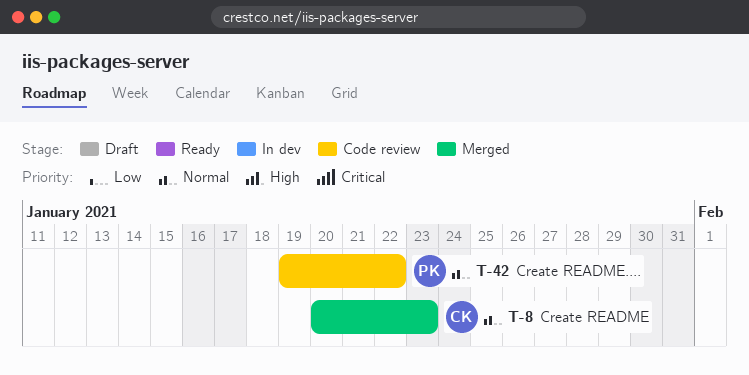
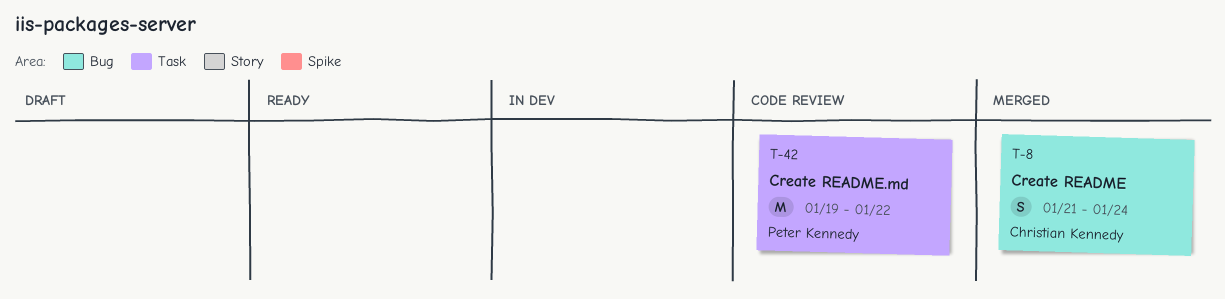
T-8, start: Jan 20 -> Jan 21
T-8, due: Jan 23 -> Jan 24

